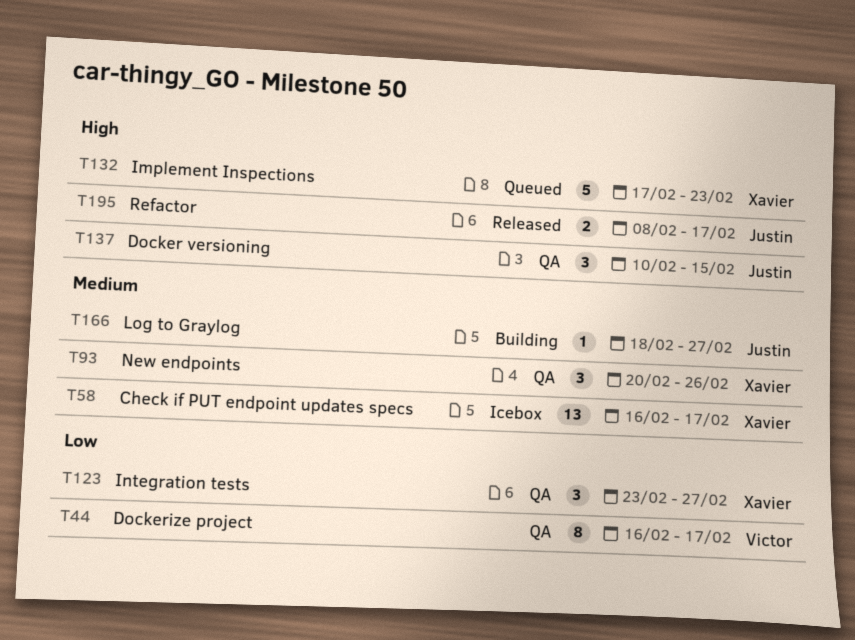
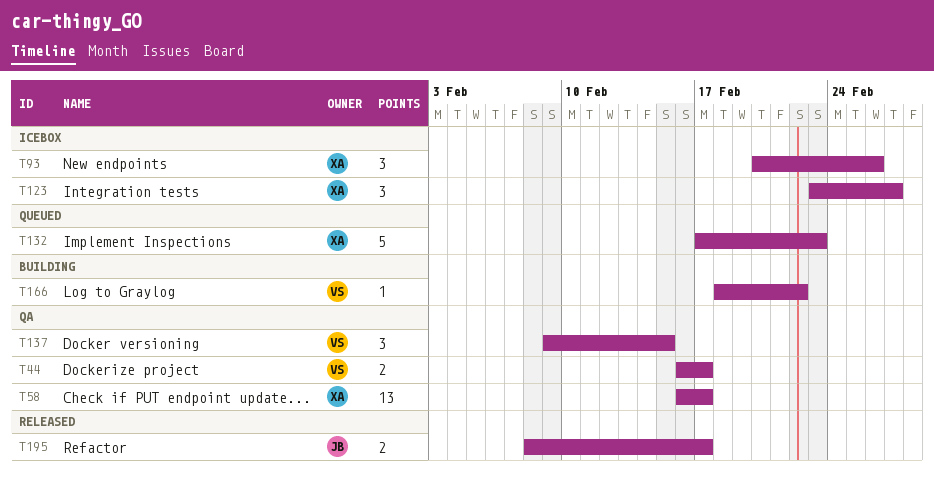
T44, estimate: 8 -> 2
T58, status: Icebox -> QA
T93, status: QA -> Icebox
T123, status: QA -> Icebox
T137, owner: Justin -> Victor
T137, start: Feb 10 -> Feb 9
T166, owner: Justin -> Victor
T166, due: Feb 27 -> Feb 22

